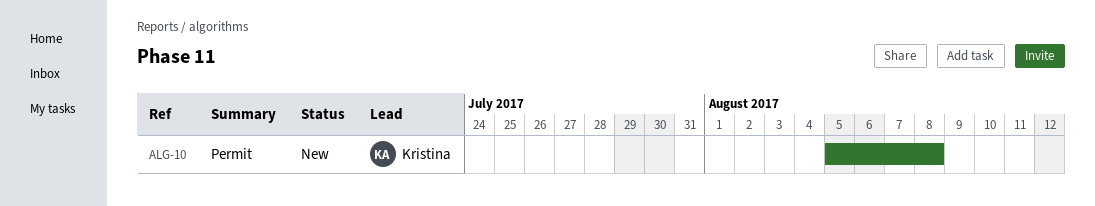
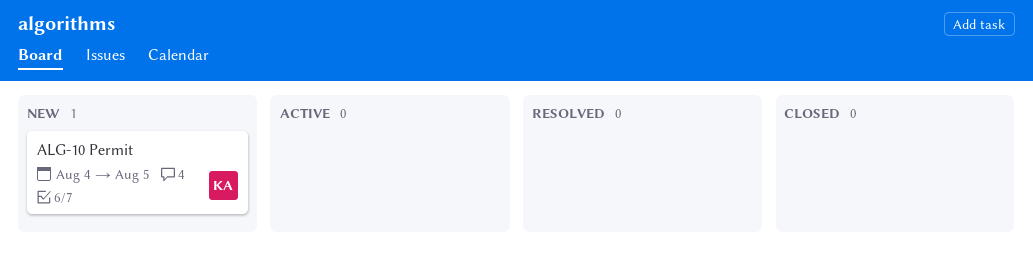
ALG-10, start: Aug 5 -> Aug 4
ALG-10, due: Aug 8 -> Aug 5

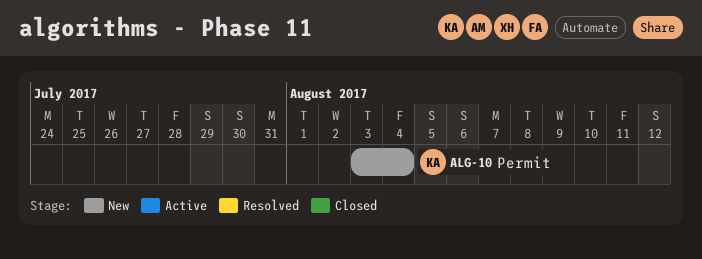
ALG-10, start: Aug 4 -> Aug 3
ALG-10, due: Aug 5 -> Aug 4

